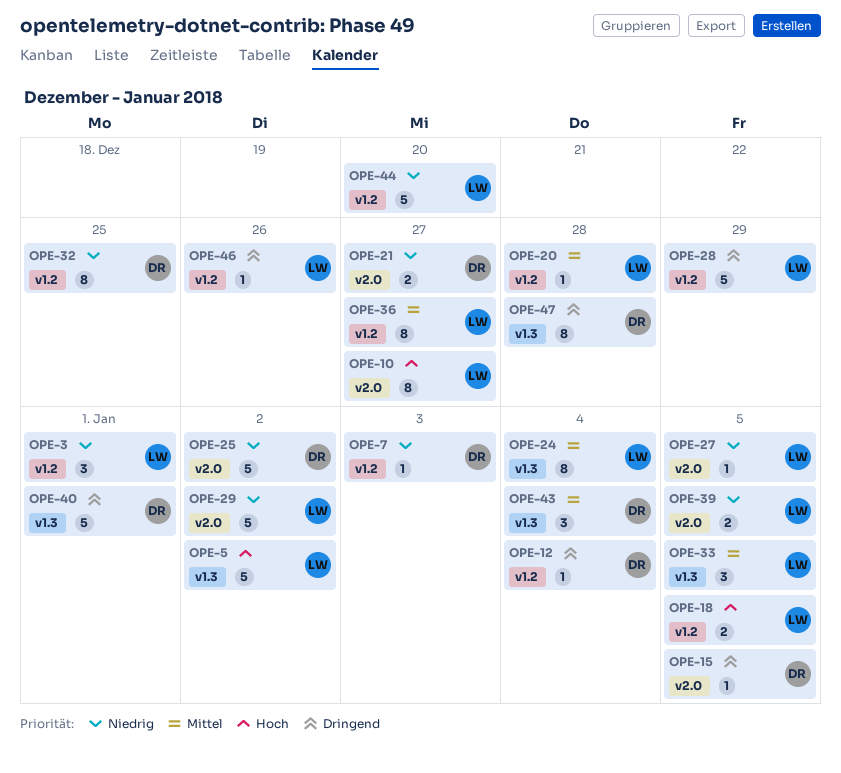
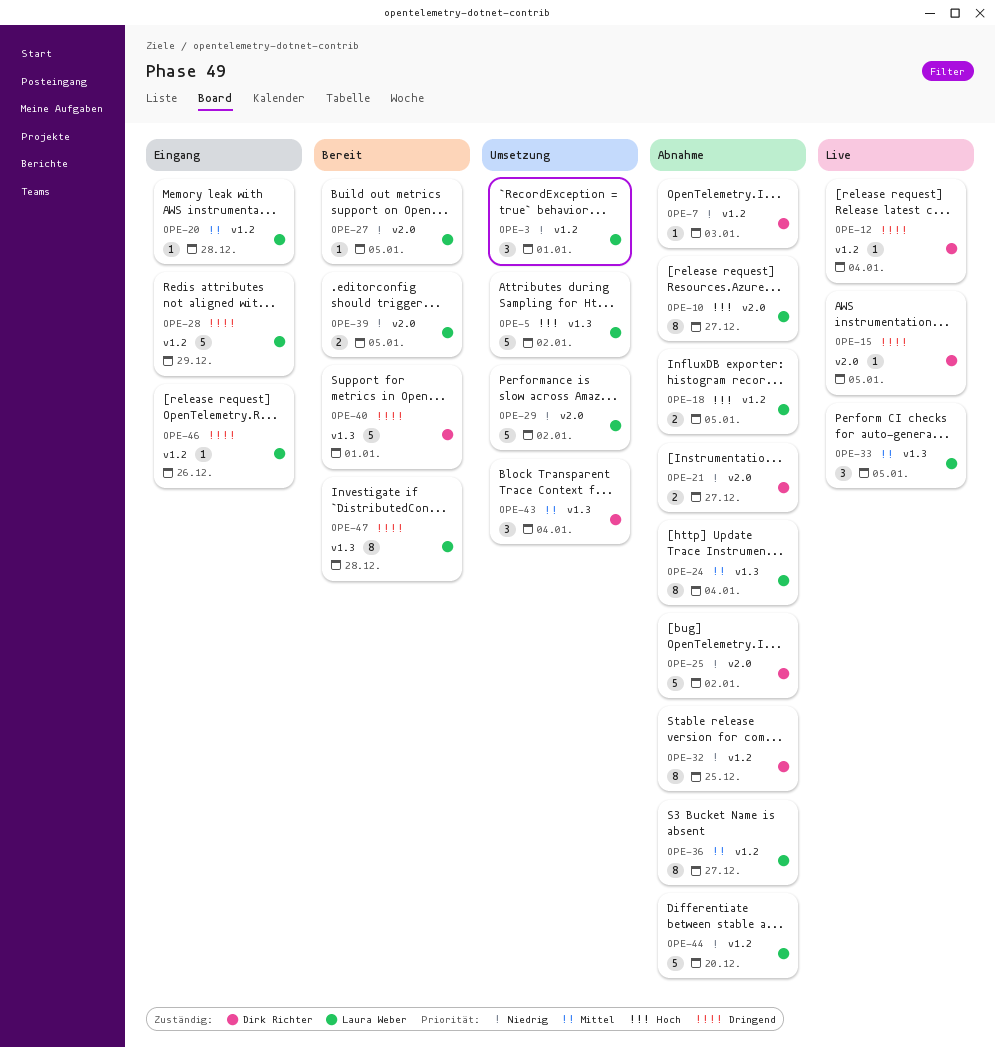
OPE-47, owner: Dirk Richter -> Laura Weber

